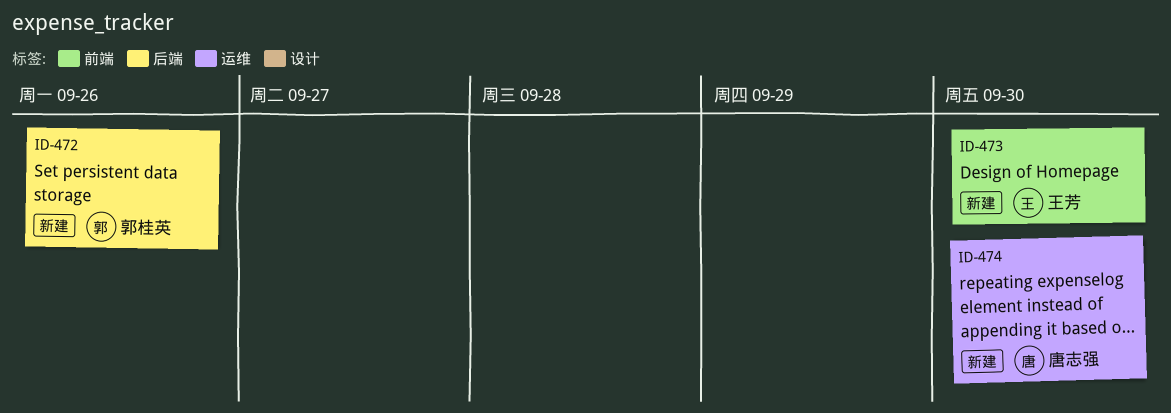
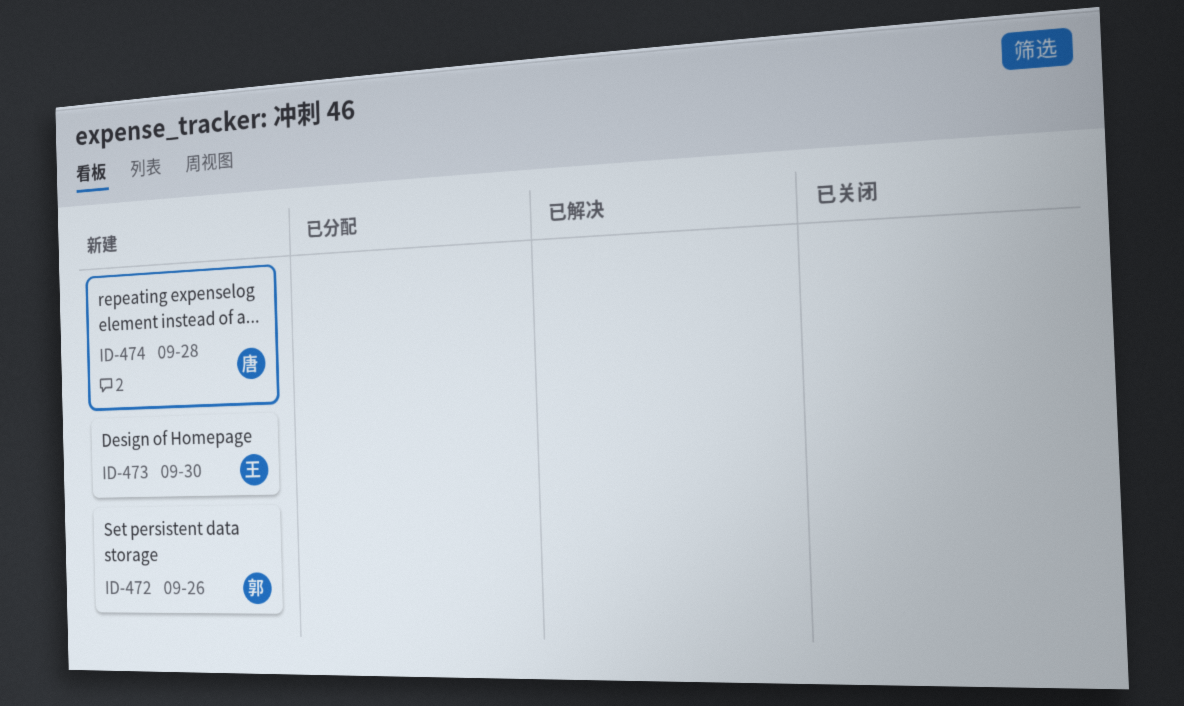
ID-474, due: Sep 30 -> Sep 28

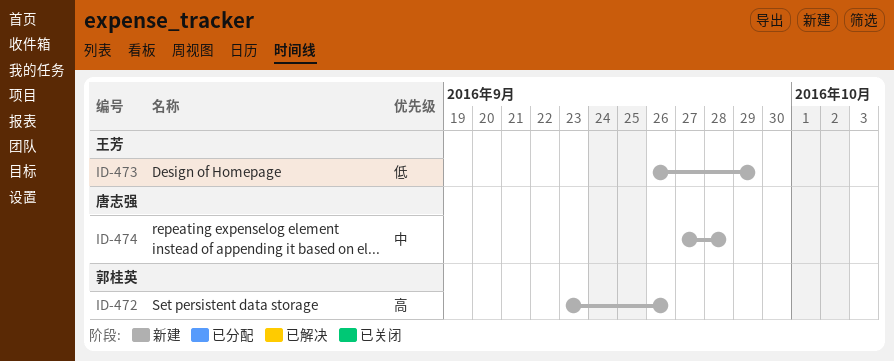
ID-473, due: Sep 30 -> Sep 29

